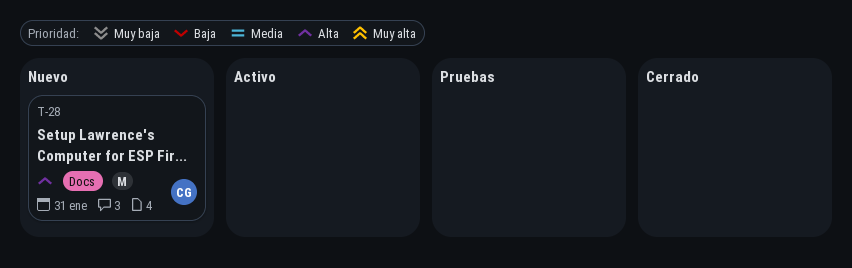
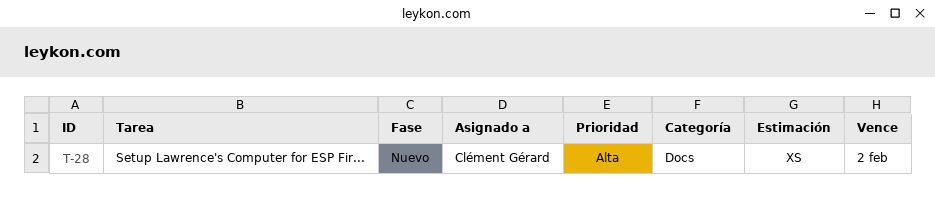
T-28, estimate: M -> XS
T-28, due: Jan 31 -> Feb 2

